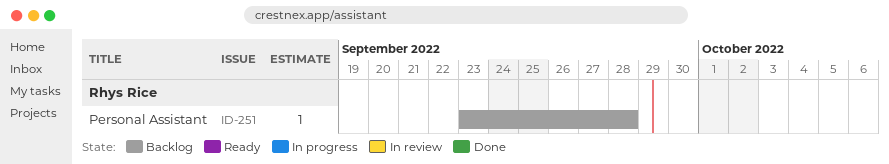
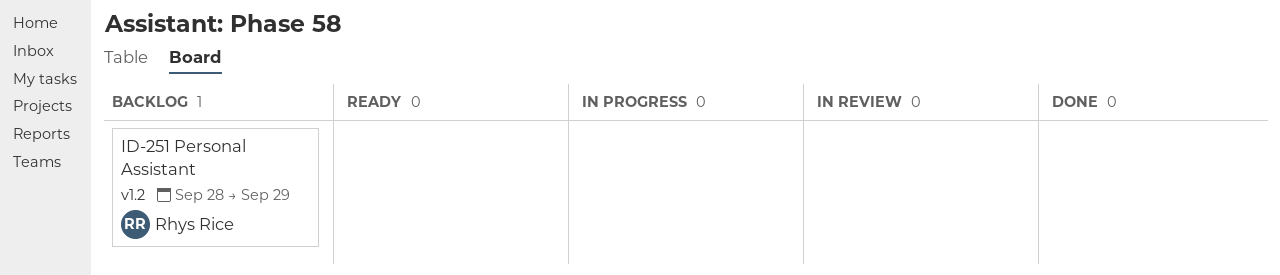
ID-251, start: Sep 23 -> Sep 28
ID-251, due: Sep 28 -> Sep 29

